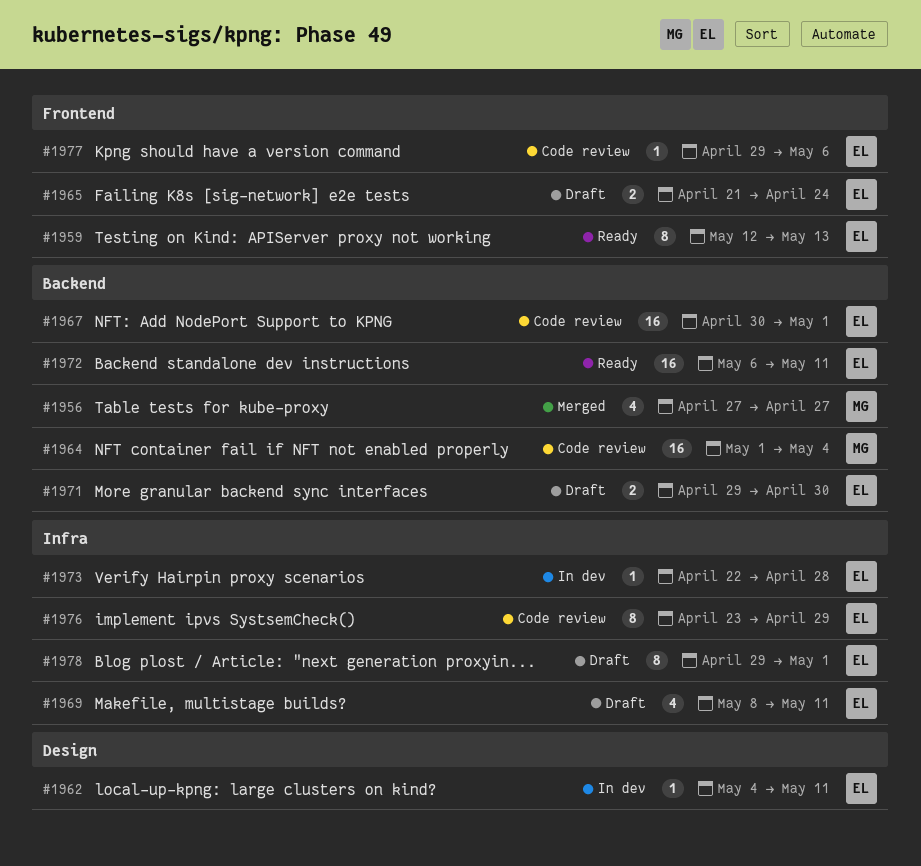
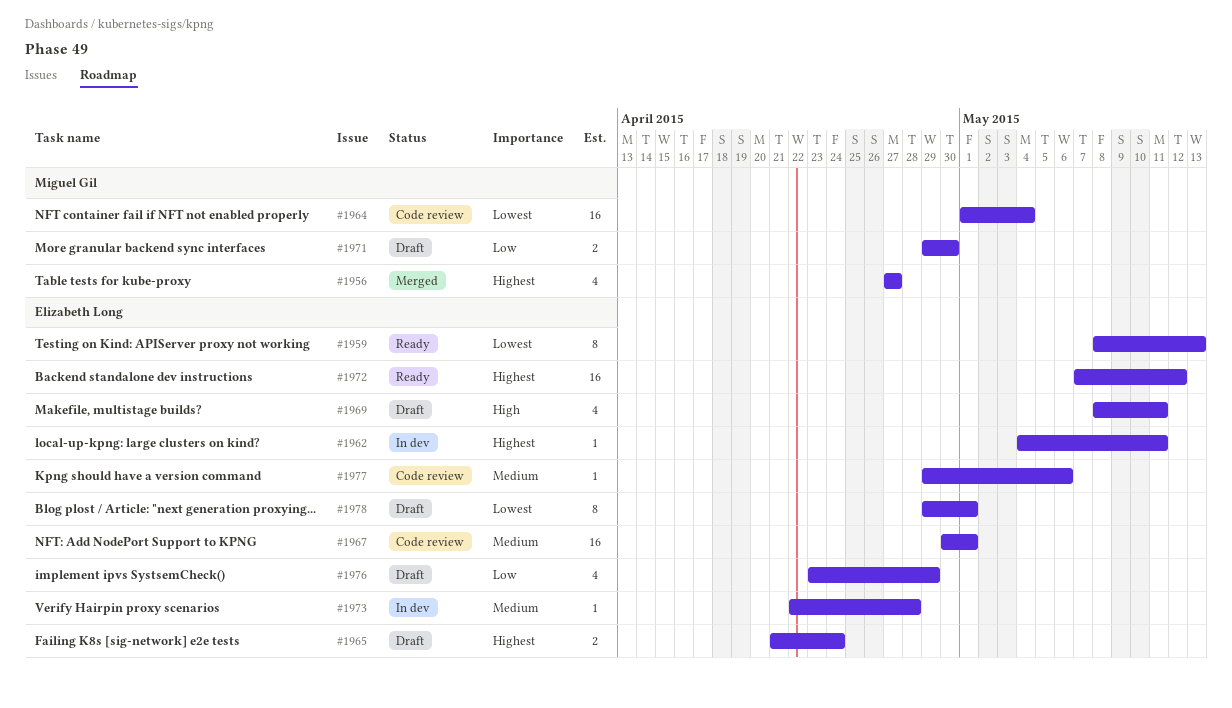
#1959, start: May 12 -> May 8
#1971, owner: Elizabeth Long -> Miguel Gil
#1972, start: May 6 -> May 7
#1972, due: May 11 -> May 12
#1976, status: Code review -> Draft
#1976, estimate: 8 -> 4

